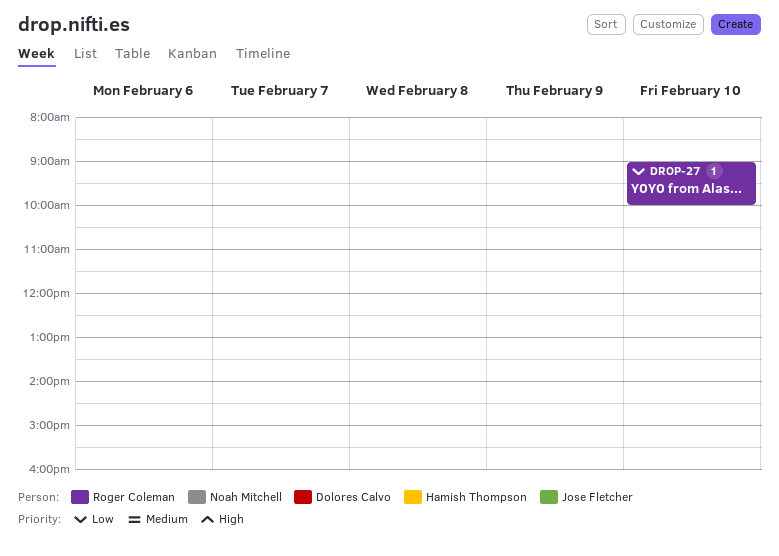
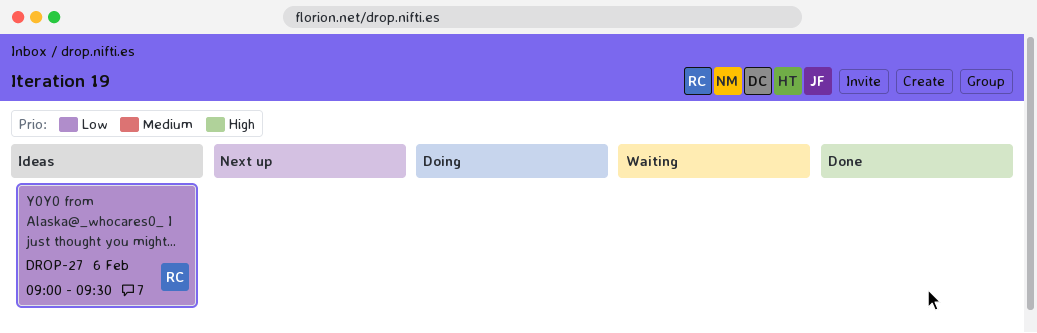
DROP-27, day: Feb 10 -> Feb 6
DROP-27, ends: 10:00 -> 09:30

